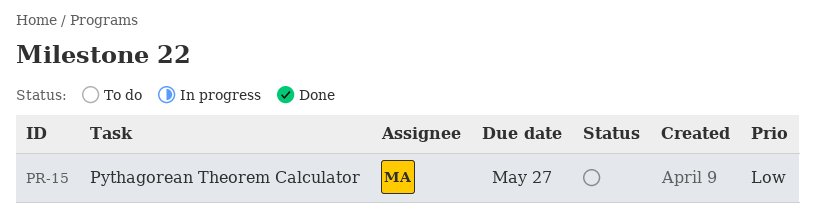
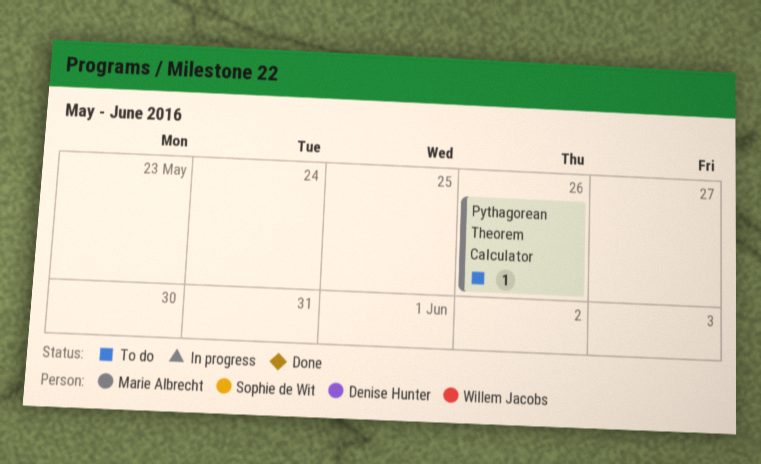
Pythagorean Theorem Calculator, due: May 27 -> May 26

